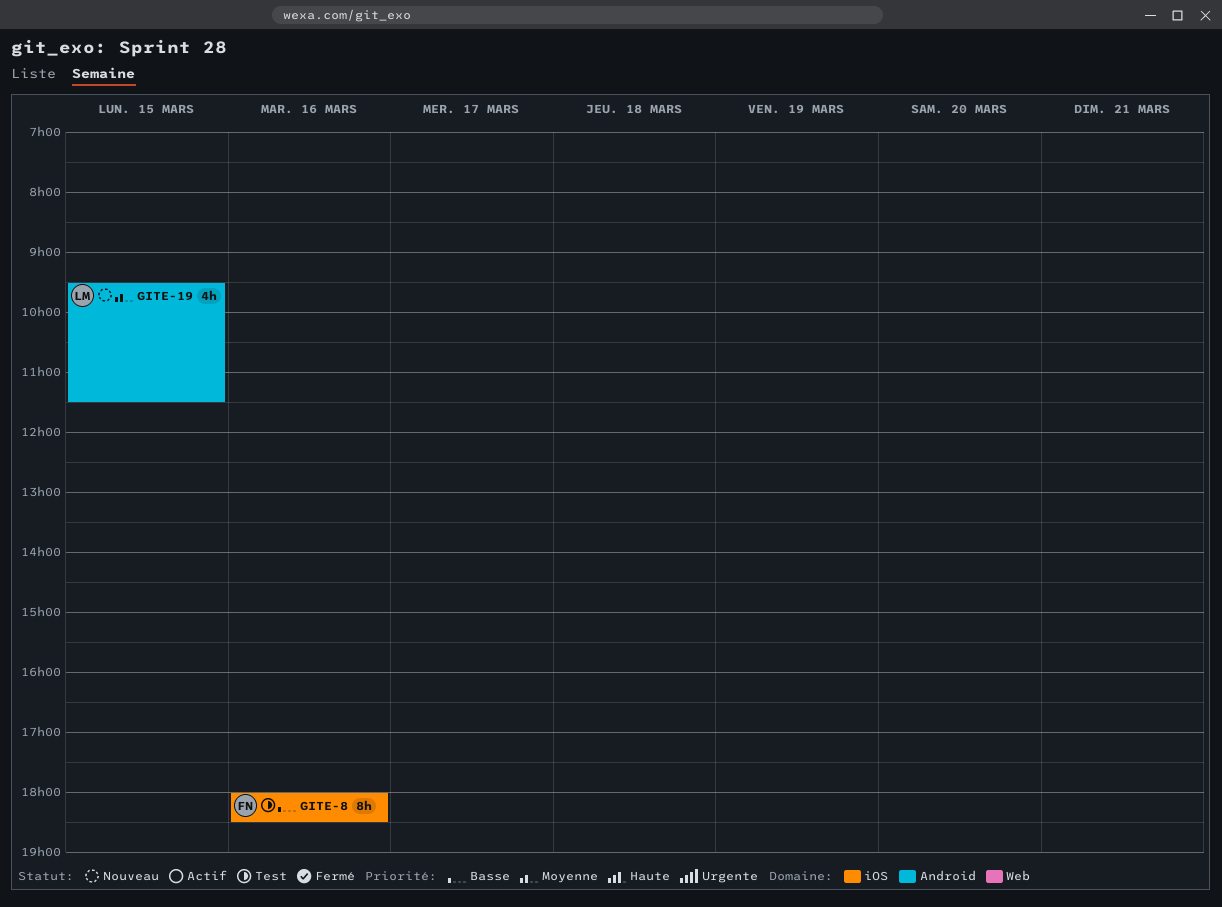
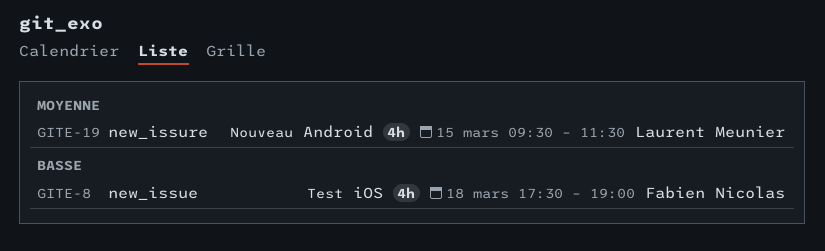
GITE-8, estimate: 8h -> 4h
GITE-8, day: Mar 16 -> Mar 18
GITE-8, begins: 18:00 -> 17:30
GITE-8, ends: 18:30 -> 19:00

